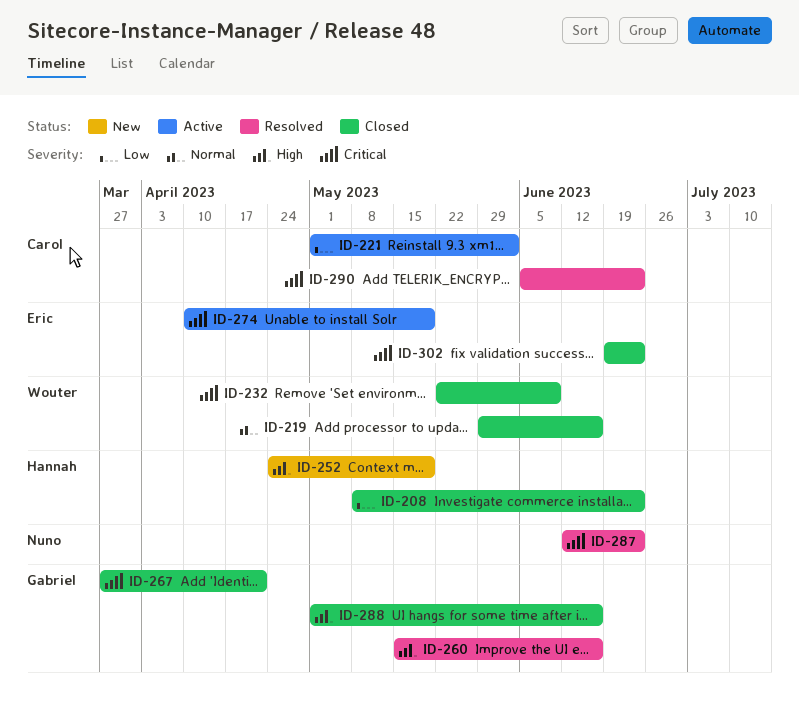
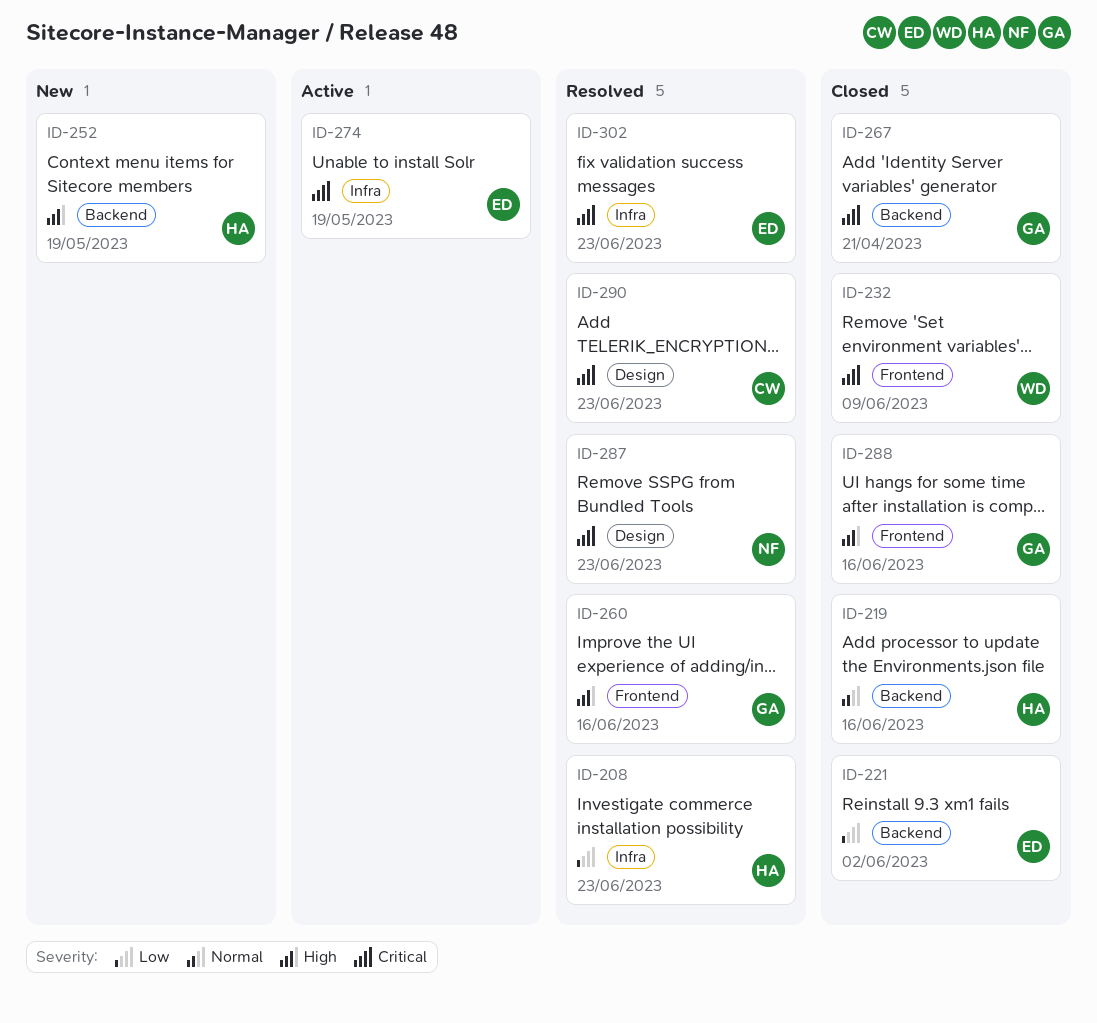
ID-208, status: Closed -> Resolved
ID-219, owner: Wouter -> Hannah
ID-221, status: Active -> Closed
ID-221, owner: Carol -> Eric
ID-302, status: Closed -> Resolved

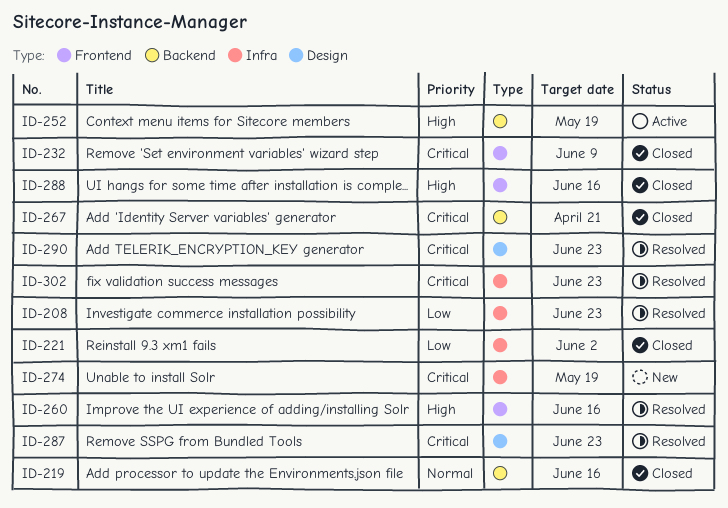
ID-221, label: Backend -> Infra
ID-252, status: New -> Active
ID-274, status: Active -> New

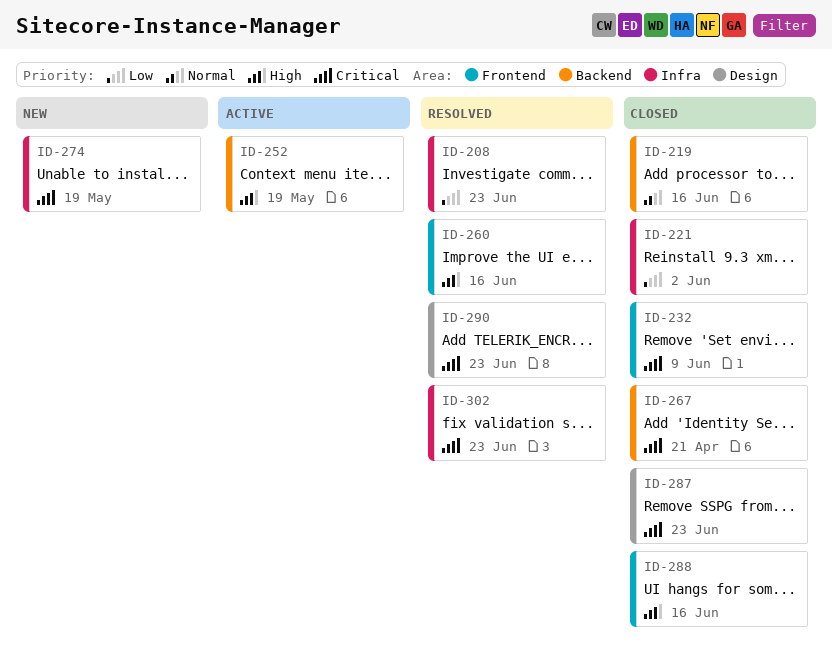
ID-287, status: Resolved -> Closed

